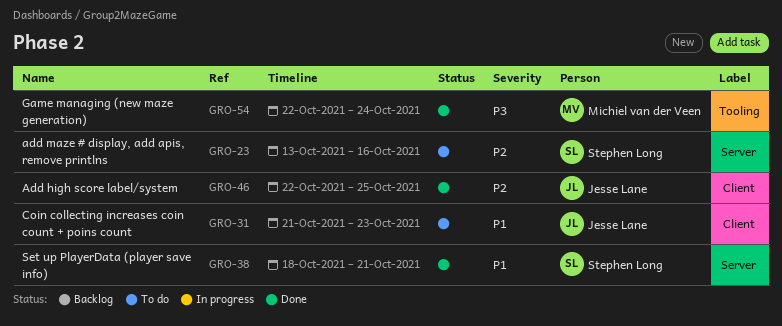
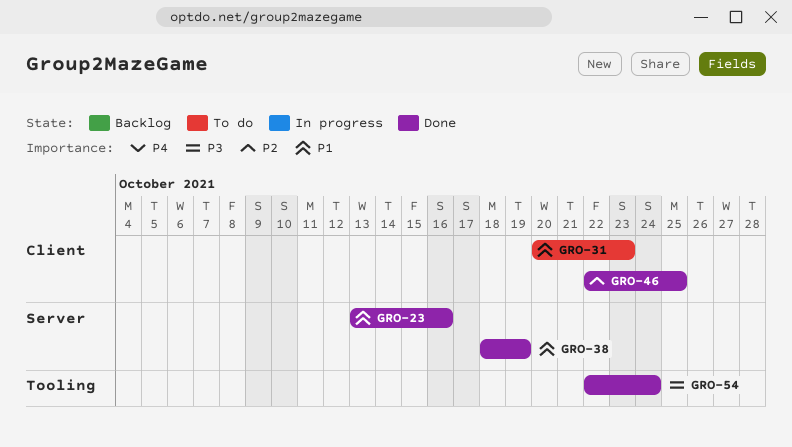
GRO-23, status: To do -> Done
GRO-23, priority: P2 -> P1
GRO-31, start: Oct 21 -> Oct 20
GRO-38, due: Oct 21 -> Oct 19

